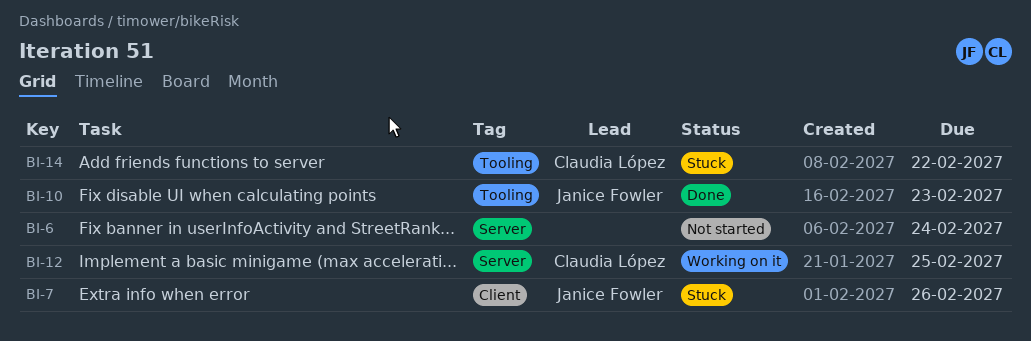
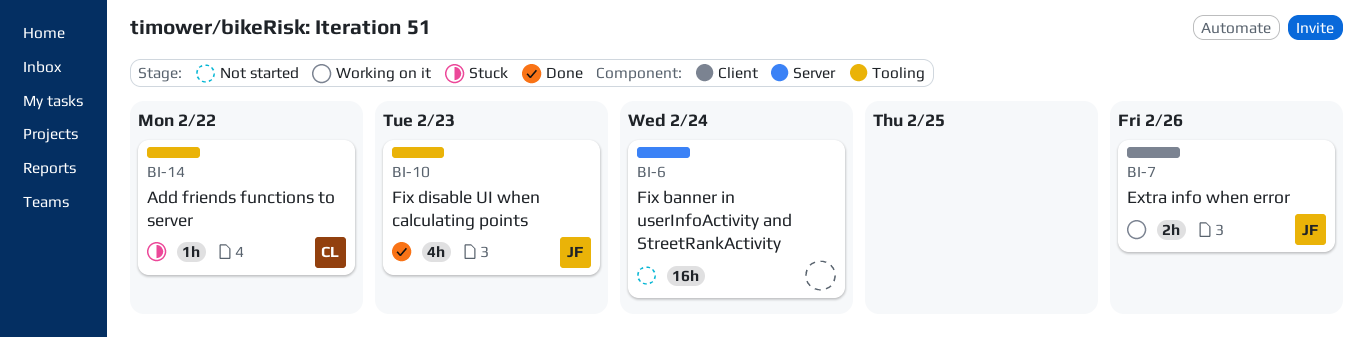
BI-7, status: Stuck -> Working on it
BI-12: present -> none

